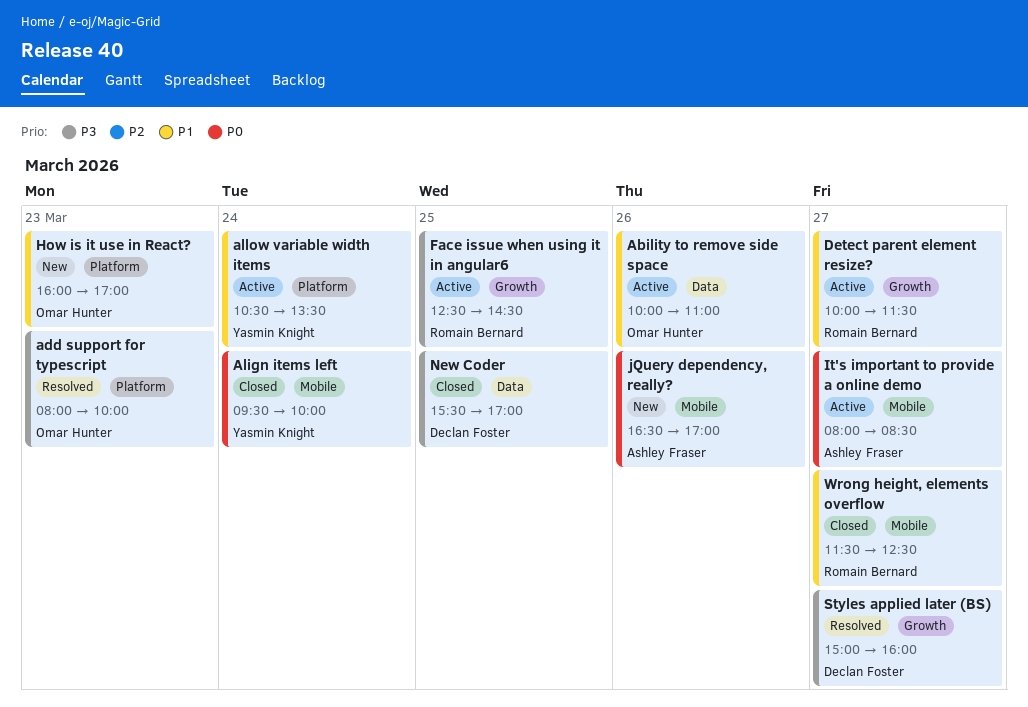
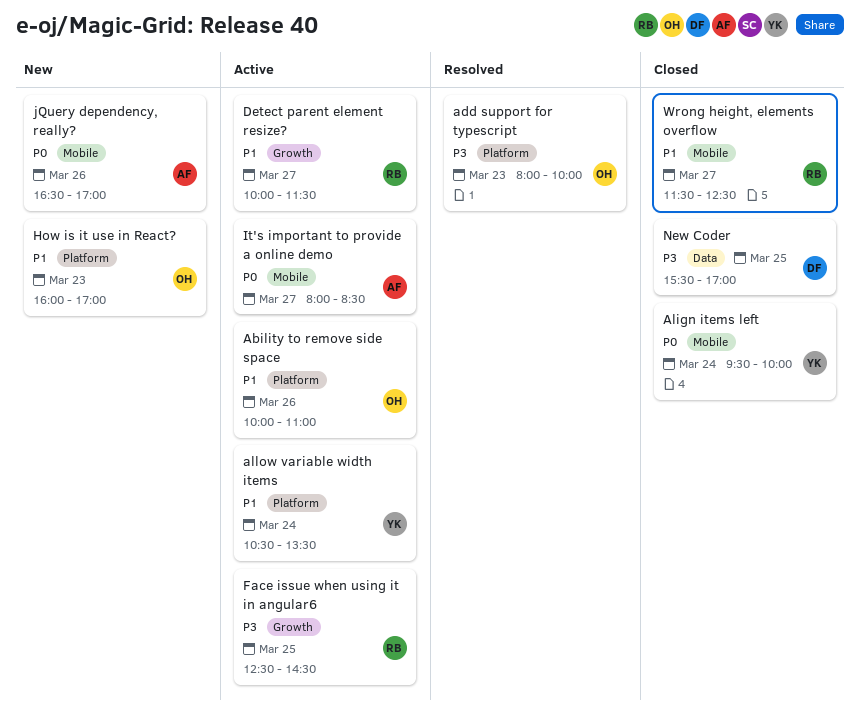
Ability to remove side space, label: Data -> Platform
Styles applied later (BS): present -> none

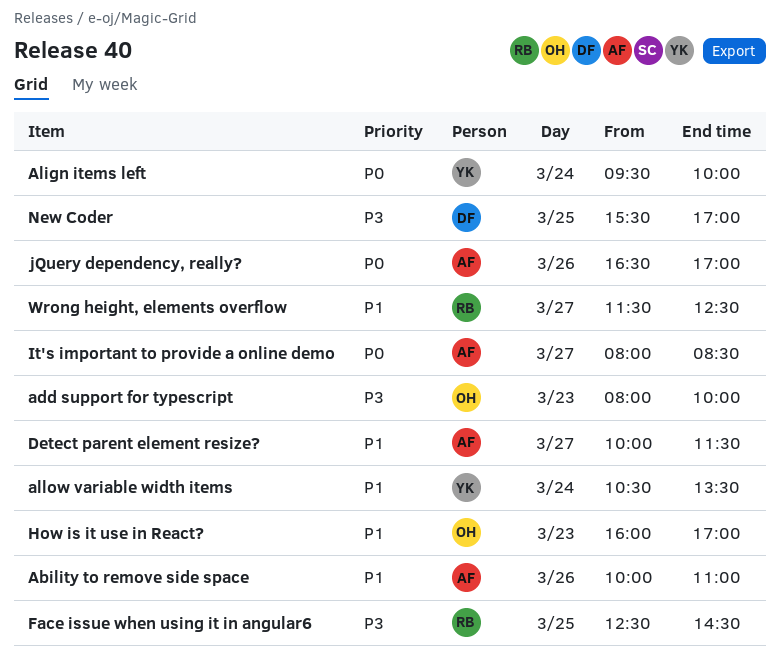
Ability to remove side space, owner: OH -> AF
Detect parent element resize?, owner: RB -> AF

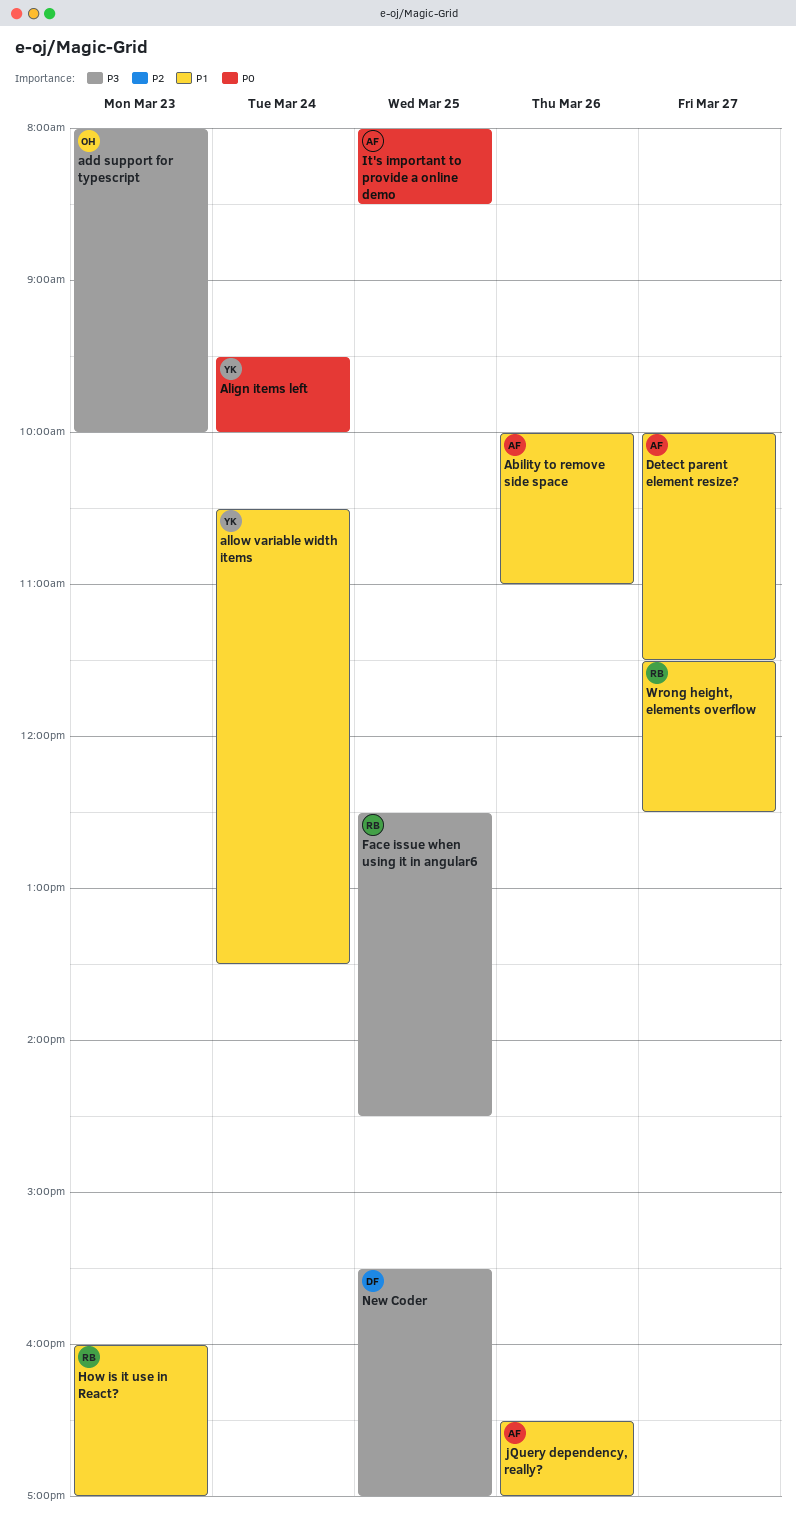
How is it use in React?, owner: OH -> RB
It's important to provide a online demo, day: Mar 27 -> Mar 25
jQuery dependency, really?, priority: P0 -> P1

